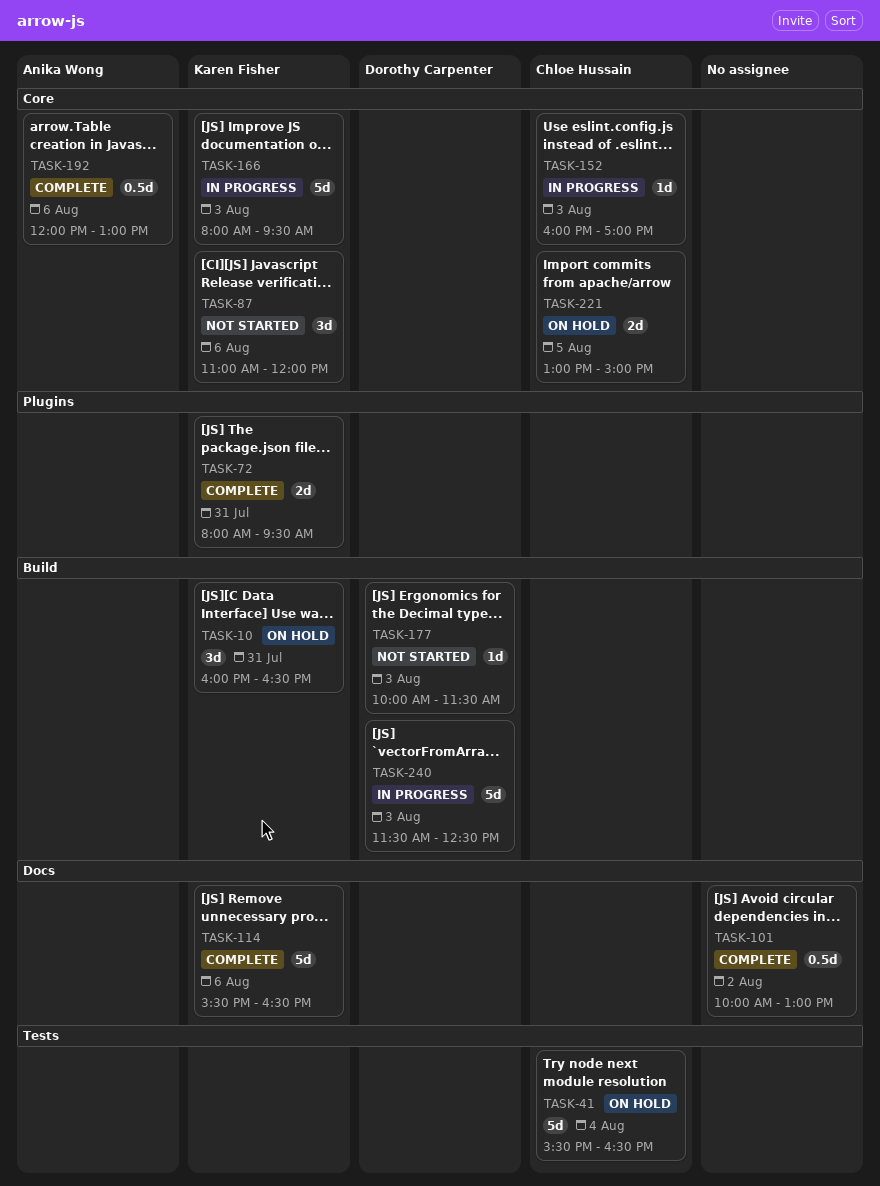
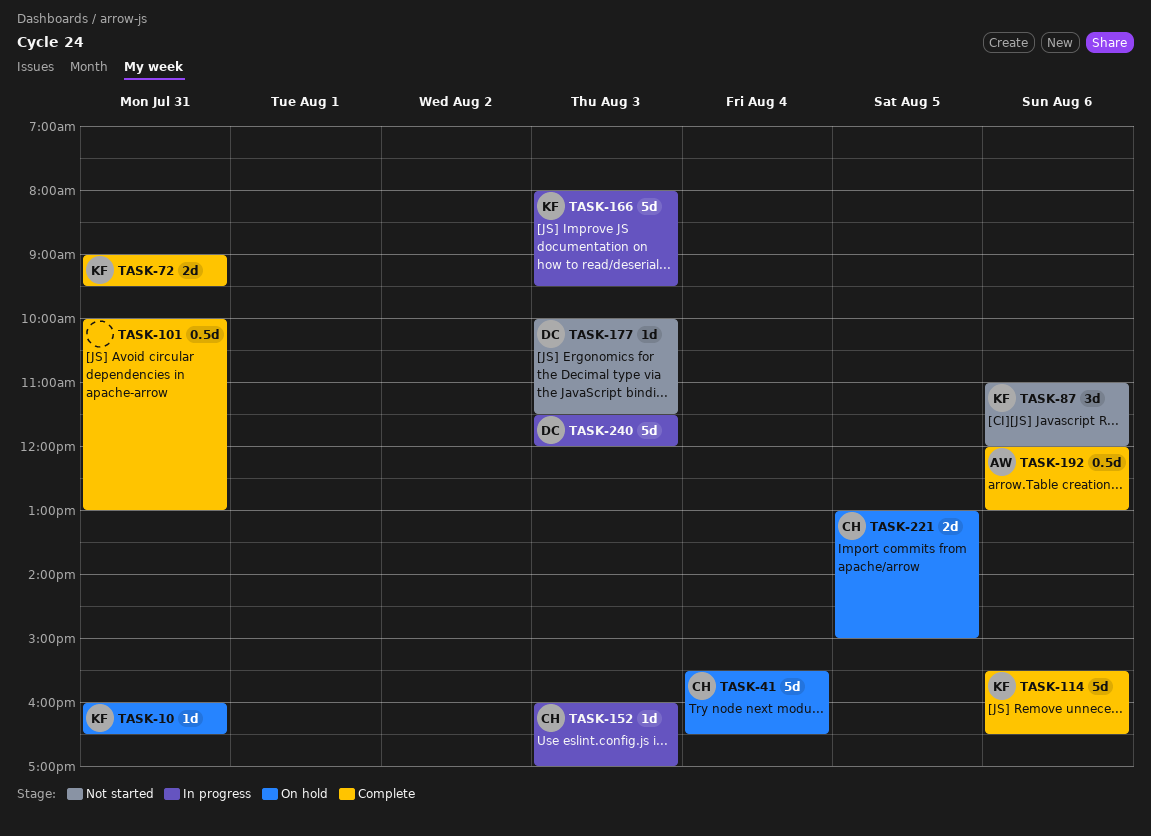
TASK-10, estimate: 3d -> 1d
TASK-72, begins: 08:00 -> 09:00
TASK-101, day: Aug 2 -> Jul 31
TASK-240, ends: 12:30 -> 12:00

